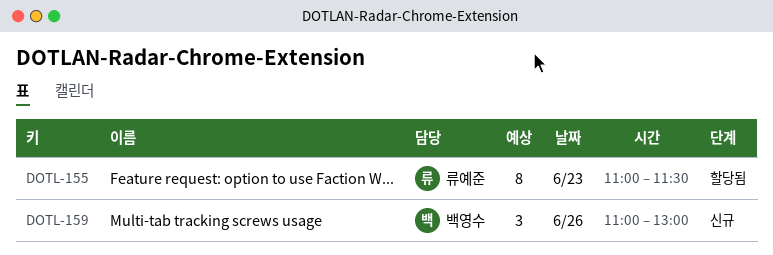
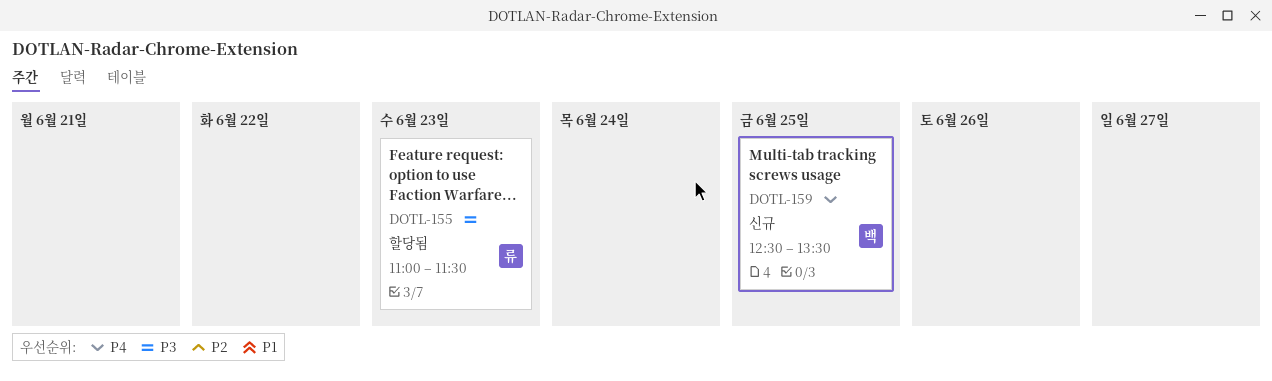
DOTL-159, day: Jun 26 -> Jun 25
DOTL-159, begins: 11:00 -> 12:30
DOTL-159, ends: 13:00 -> 13:30

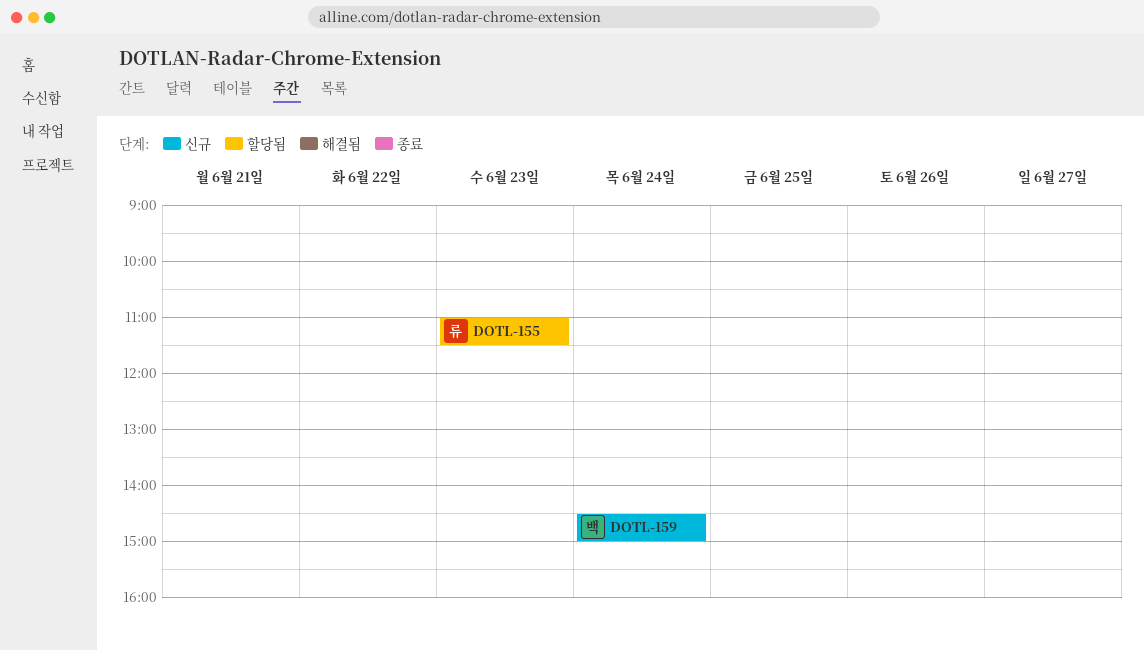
DOTL-159, day: Jun 25 -> Jun 24
DOTL-159, begins: 12:30 -> 14:30
DOTL-159, ends: 13:30 -> 15:00

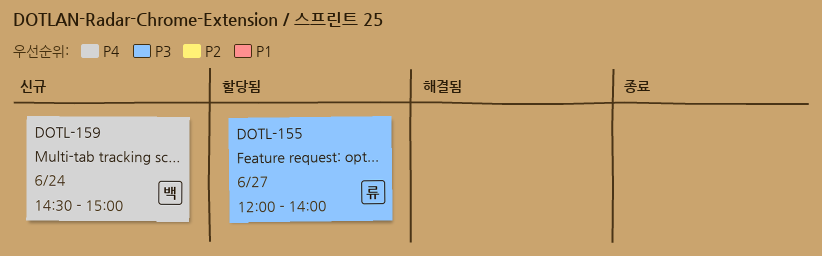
DOTL-155, day: Jun 23 -> Jun 27
DOTL-155, begins: 11:00 -> 12:00
DOTL-155, ends: 11:30 -> 14:00

